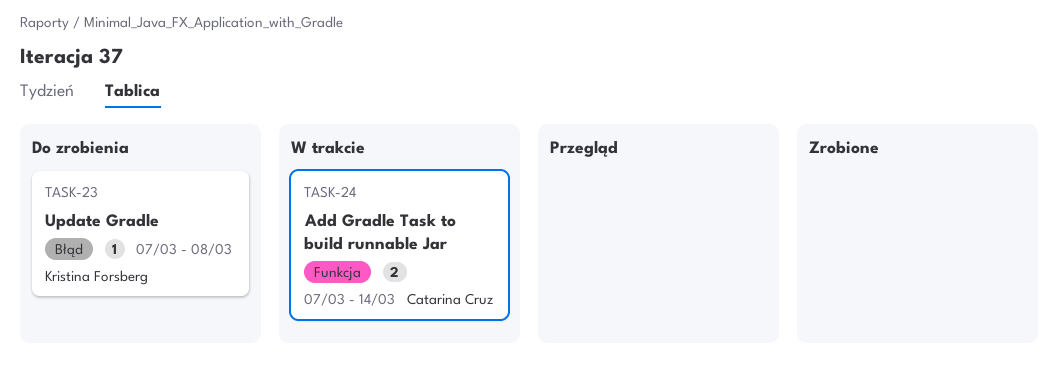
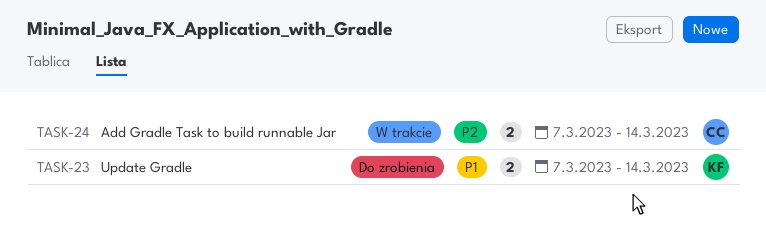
TASK-23, estimate: 1 -> 2
TASK-23, due: Mar 8 -> Mar 14

